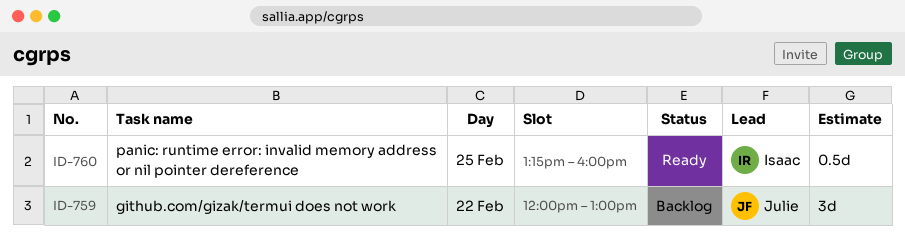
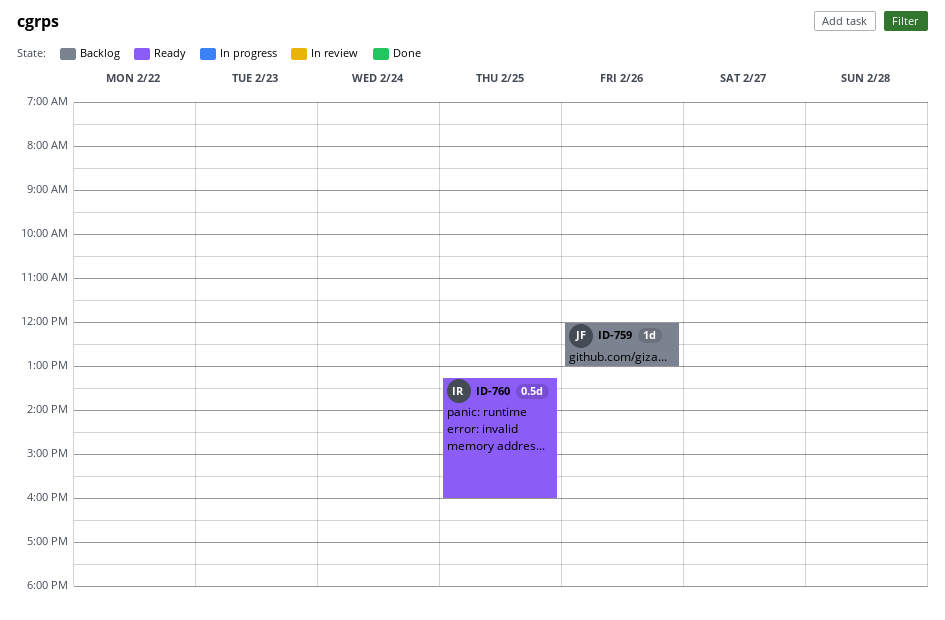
ID-759, estimate: 3d -> 1d
ID-759, day: Feb 22 -> Feb 26

